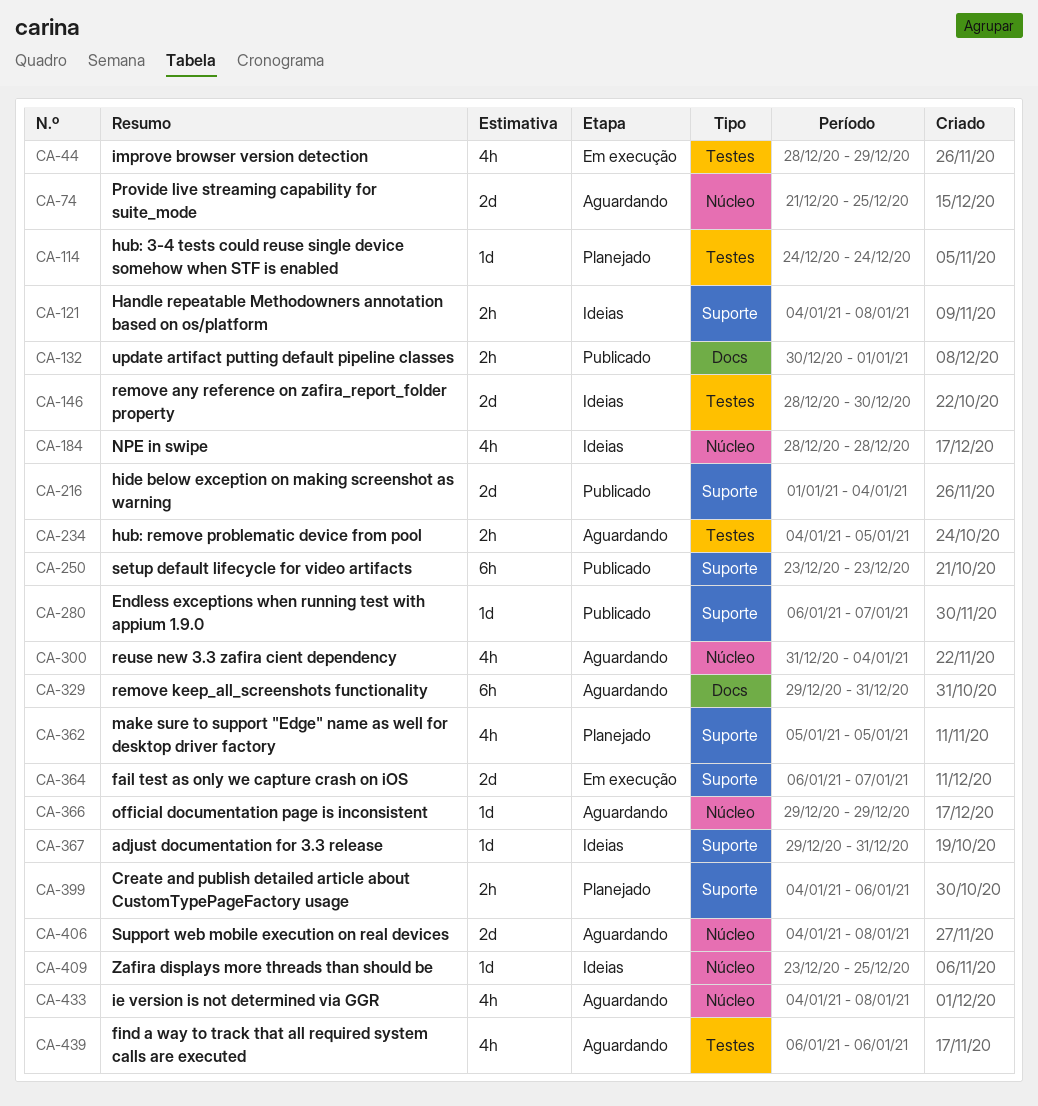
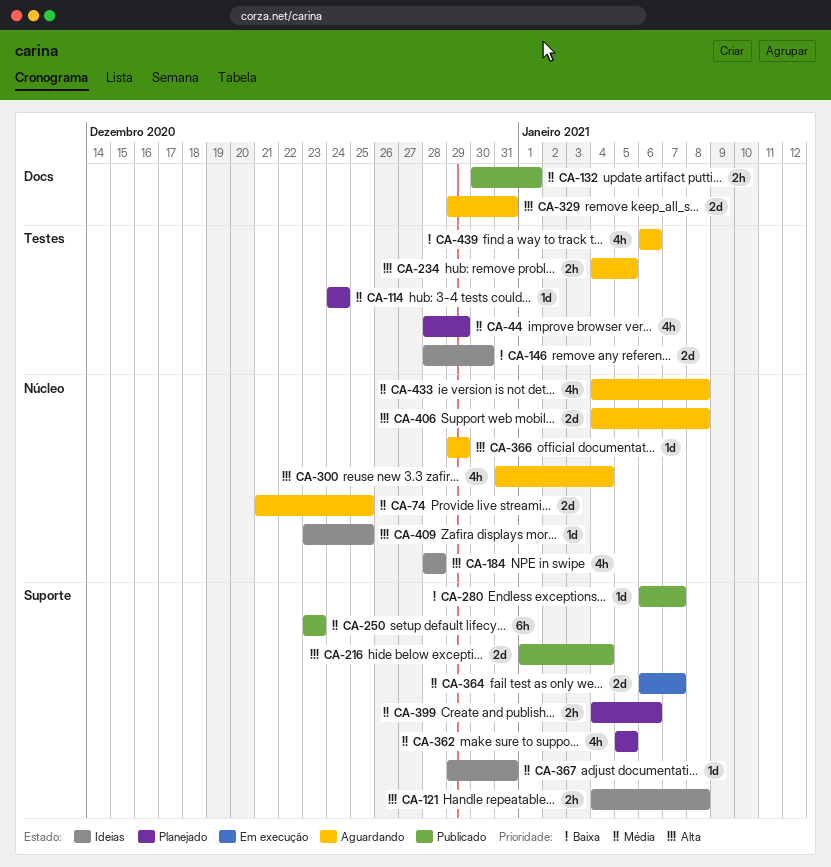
CA-44, status: Em execução -> Planejado
CA-329, estimate: 6h -> 2d

